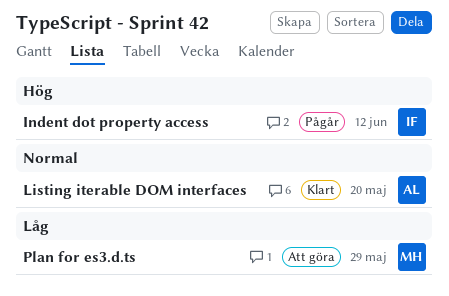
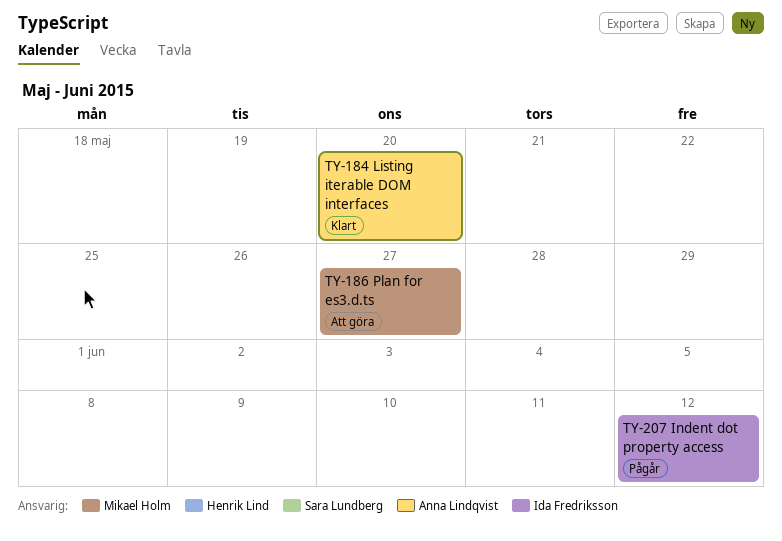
Plan for es3.d.ts, due: May 29 -> May 27

